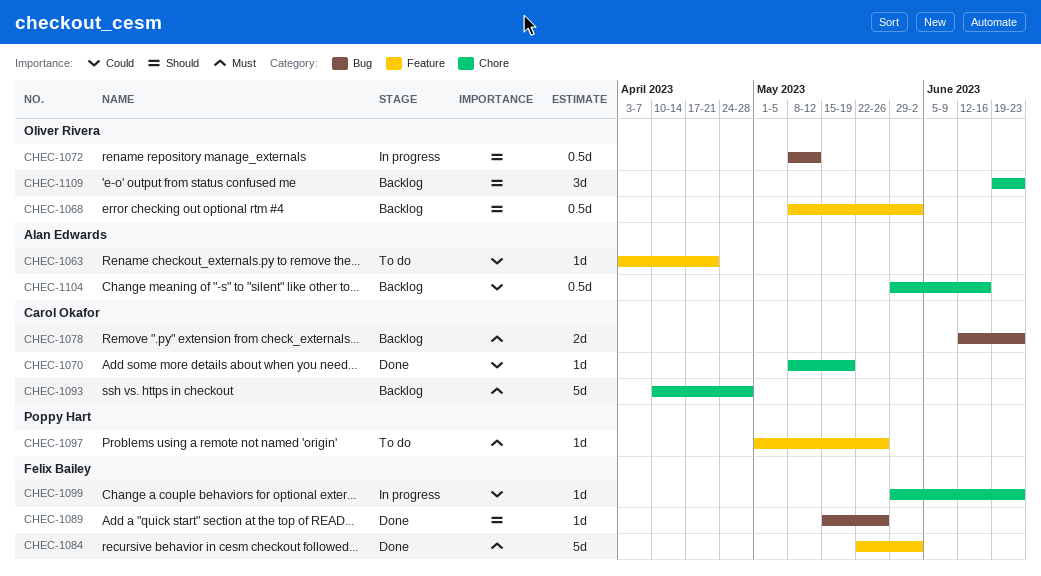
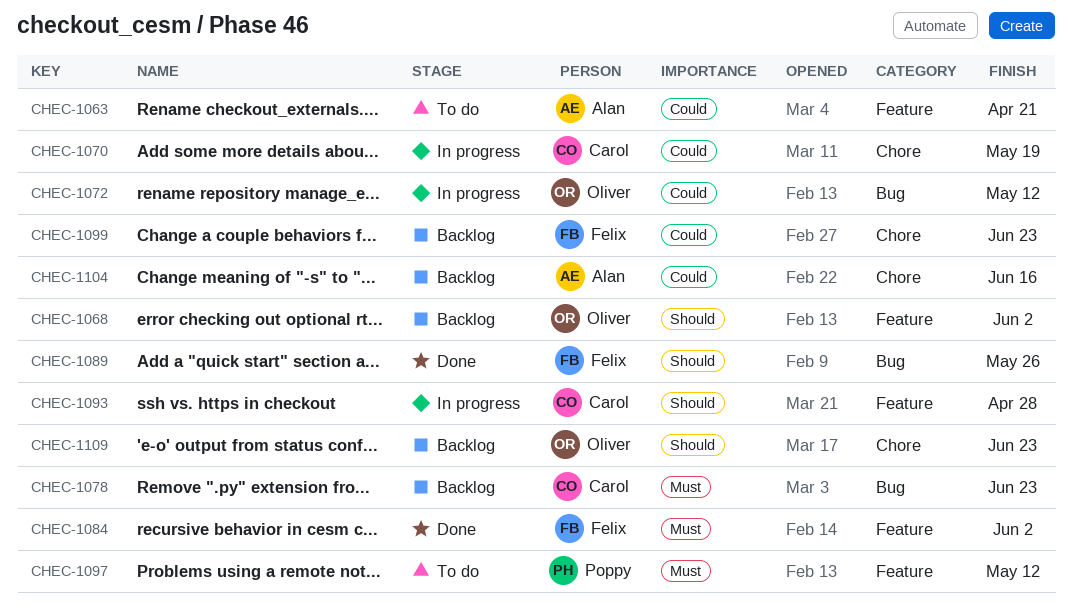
CHEC-1070, status: Done -> In progress
CHEC-1072, priority: Should -> Could
CHEC-1093, status: Backlog -> In progress
CHEC-1093, priority: Must -> Should
CHEC-1093, label: Chore -> Feature
CHEC-1097, due: May 26 -> May 12
CHEC-1099, status: In progress -> Backlog

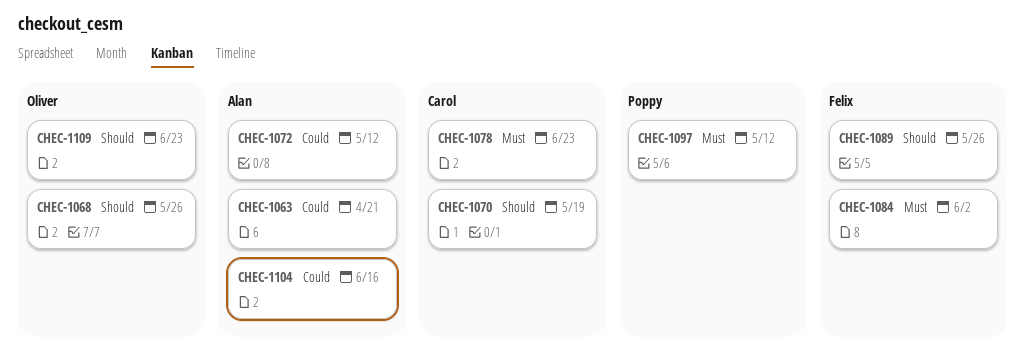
CHEC-1068, due: Jun 2 -> May 26
CHEC-1070, priority: Could -> Should
CHEC-1072, owner: Oliver -> Alan
CHEC-1093: present -> none
CHEC-1099: present -> none

